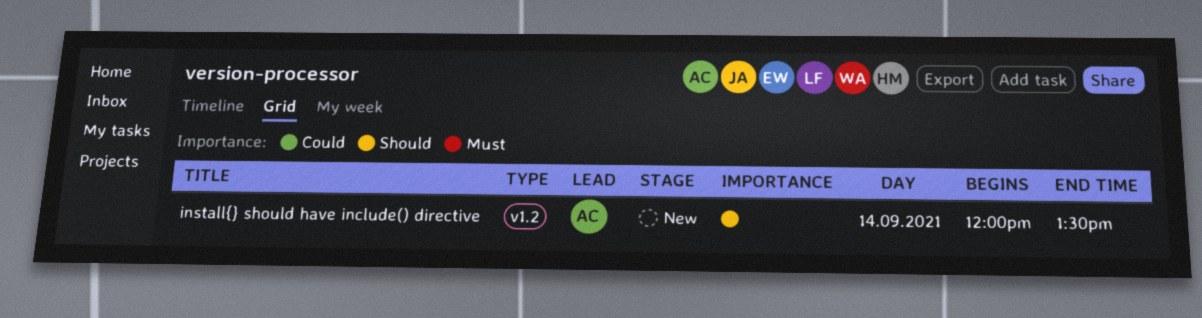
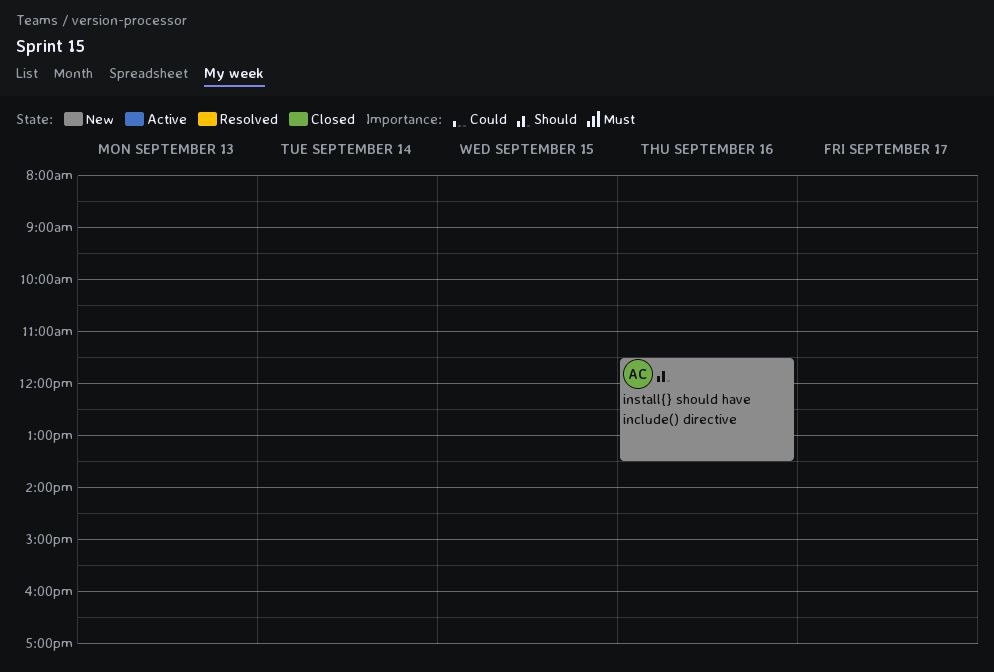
install{} should have include() directive, day: Sep 14 -> Sep 16
install{} should have include() directive, begins: 12:00 -> 11:30

